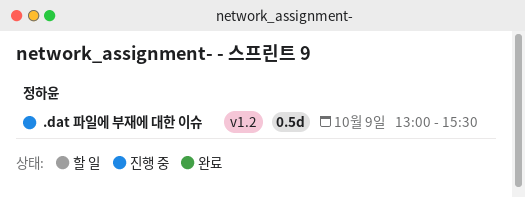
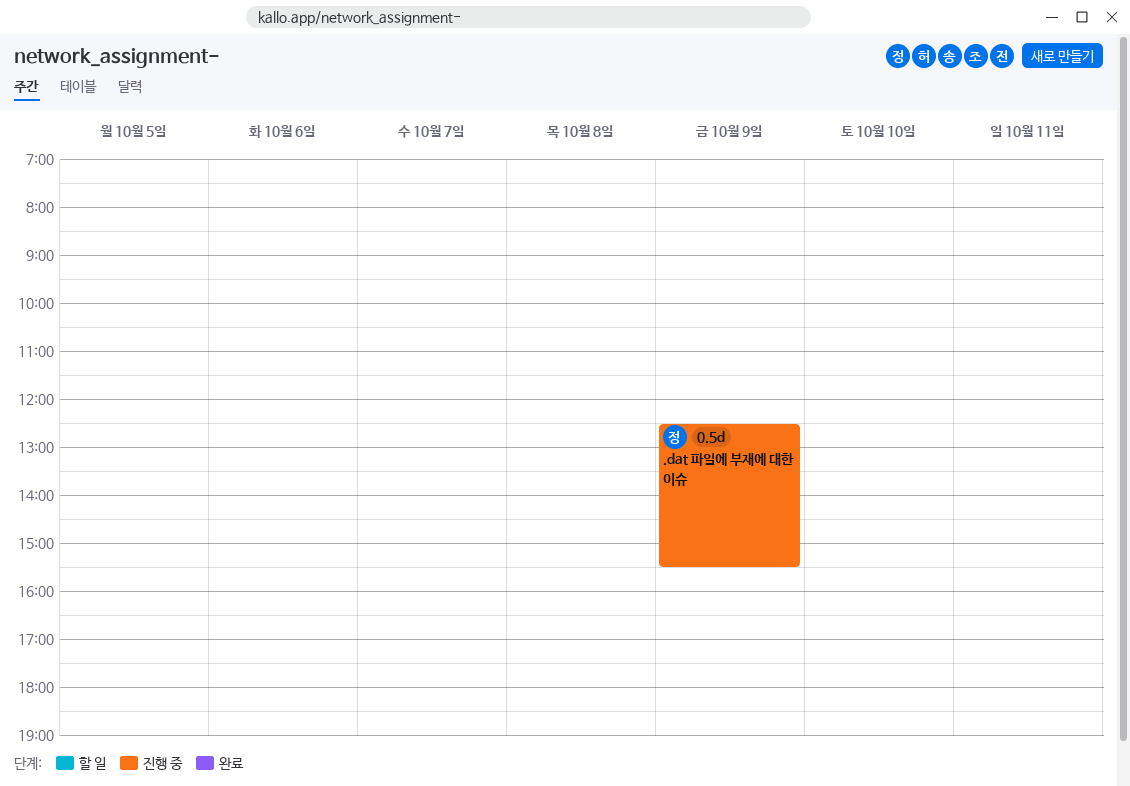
.dat 파일에 부재에 대한 이슈, begins: 13:00 -> 12:30

